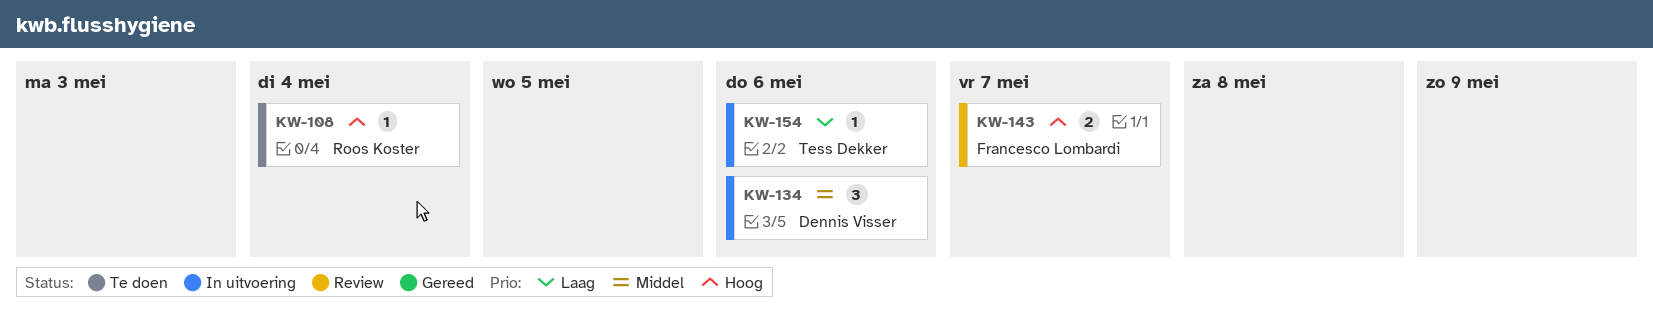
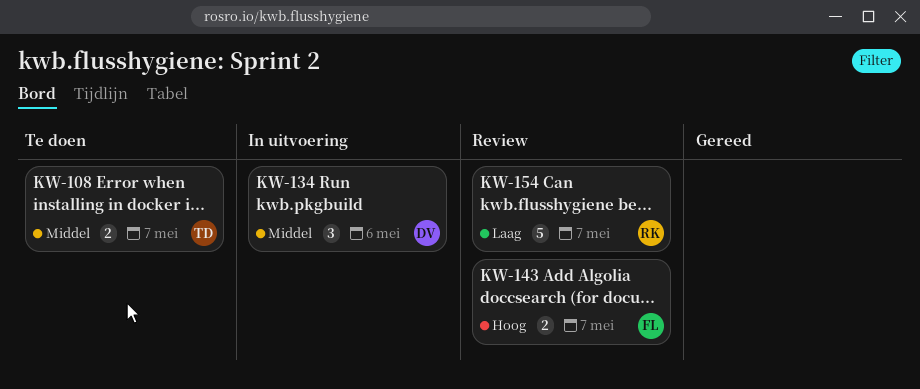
KW-108, owner: Roos Koster -> Tess Dekker
KW-108, priority: Hoog -> Middel
KW-108, estimate: 1 -> 2
KW-108, due: May 4 -> May 7
KW-154, status: In uitvoering -> Review
KW-154, owner: Tess Dekker -> Roos Koster
KW-154, estimate: 1 -> 5
KW-154, due: May 6 -> May 7

